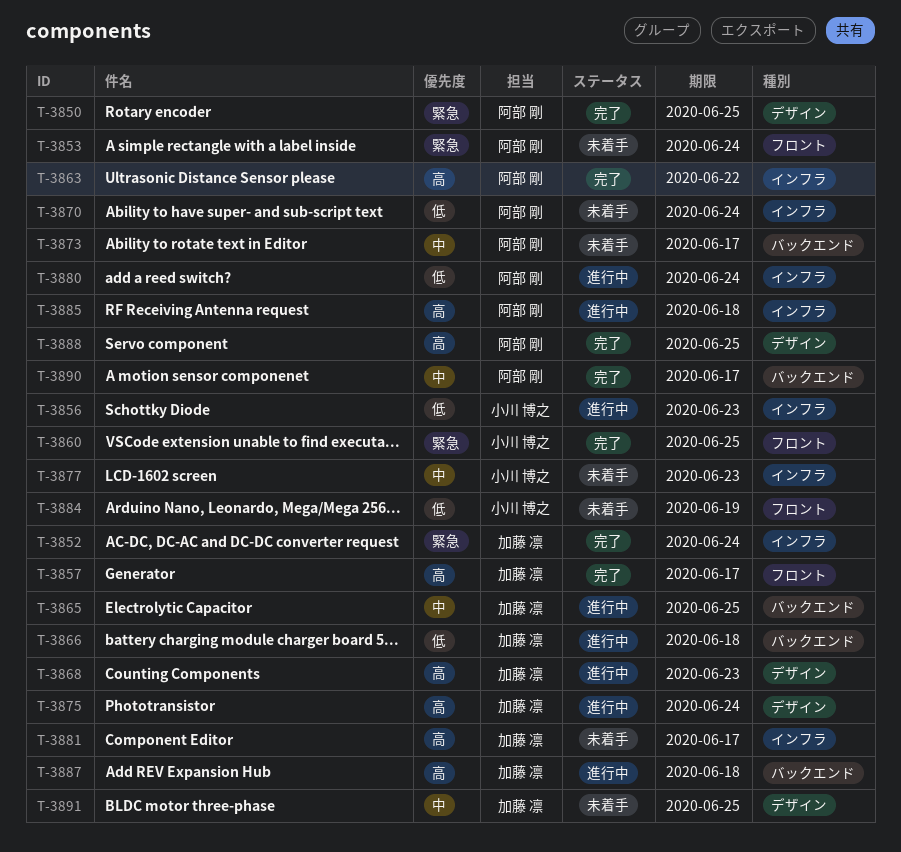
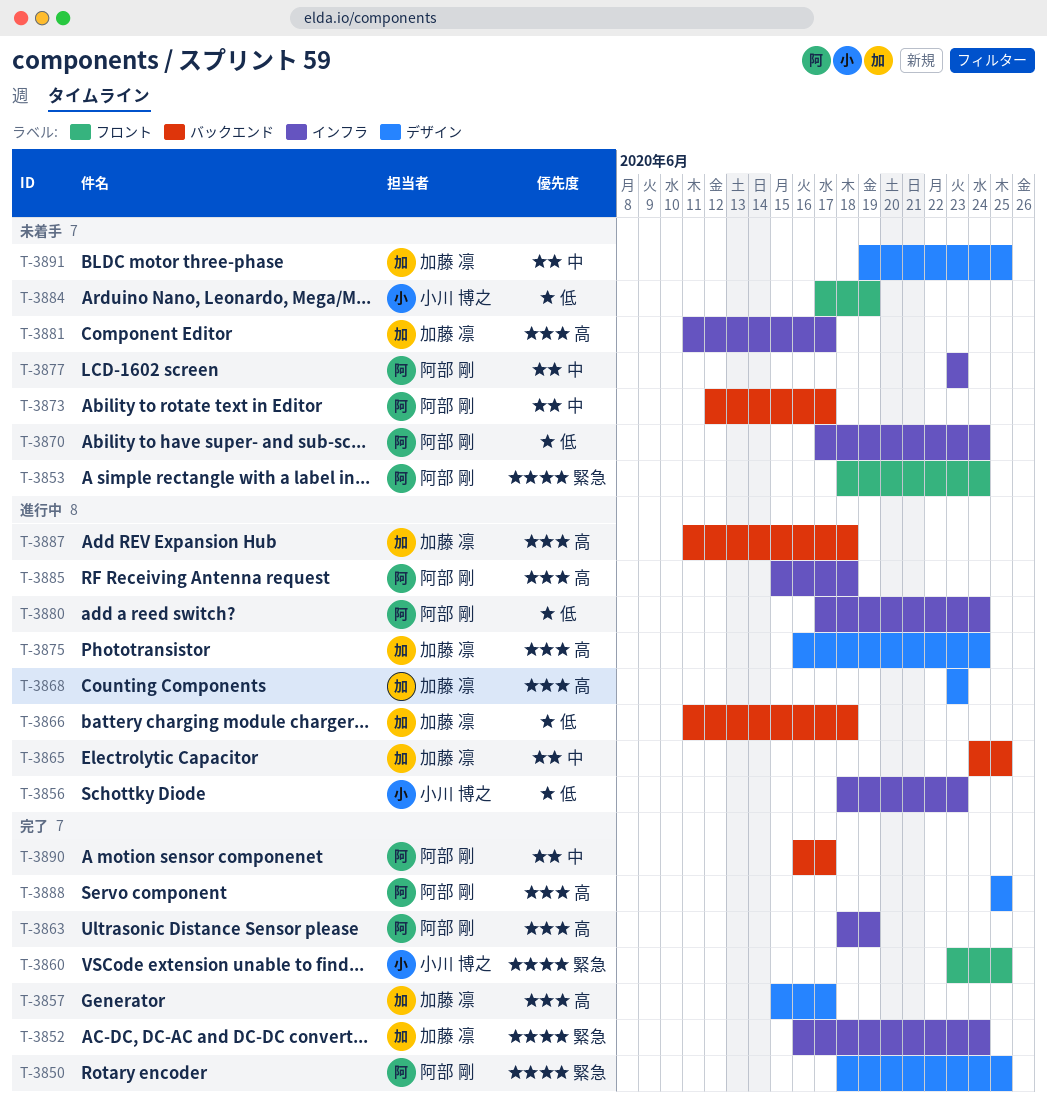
T-3857, label: フロント -> デザイン
T-3863, due: Jun 22 -> Jun 19
T-3877, owner: 小川 博之 -> 阿部 剛

